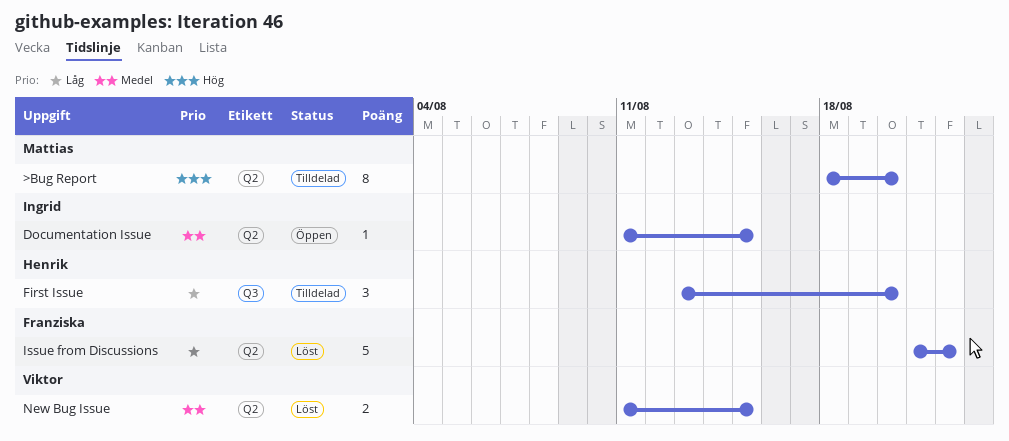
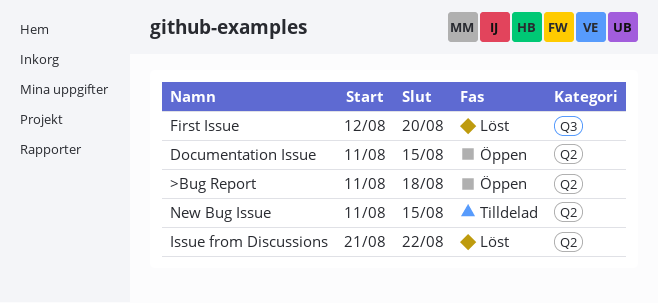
>Bug Report, status: Tilldelad -> Öppen
>Bug Report, start: Aug 18 -> Aug 11
>Bug Report, due: Aug 20 -> Aug 18
First Issue, status: Tilldelad -> Löst
First Issue, start: Aug 13 -> Aug 12
New Bug Issue, status: Löst -> Tilldelad

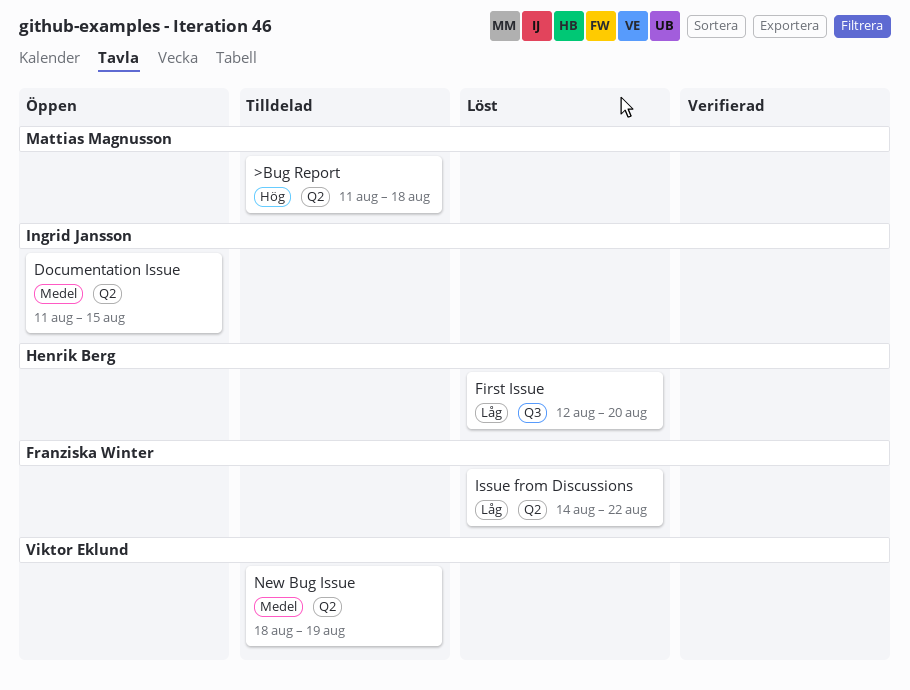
>Bug Report, status: Öppen -> Tilldelad
Issue from Discussions, start: Aug 21 -> Aug 14
New Bug Issue, start: Aug 11 -> Aug 18
New Bug Issue, due: Aug 15 -> Aug 19

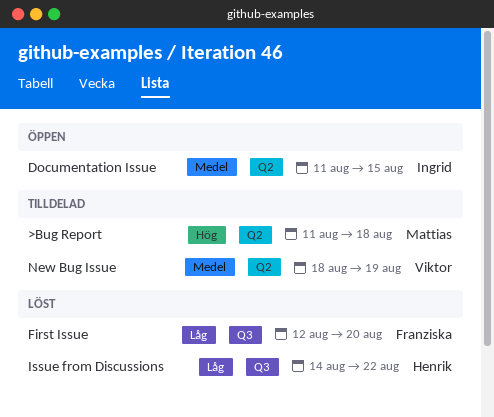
First Issue, owner: Henrik Berg -> Franziska Winter
Issue from Discussions, owner: Franziska Winter -> Henrik Berg
Issue from Discussions, label: Q2 -> Q3

